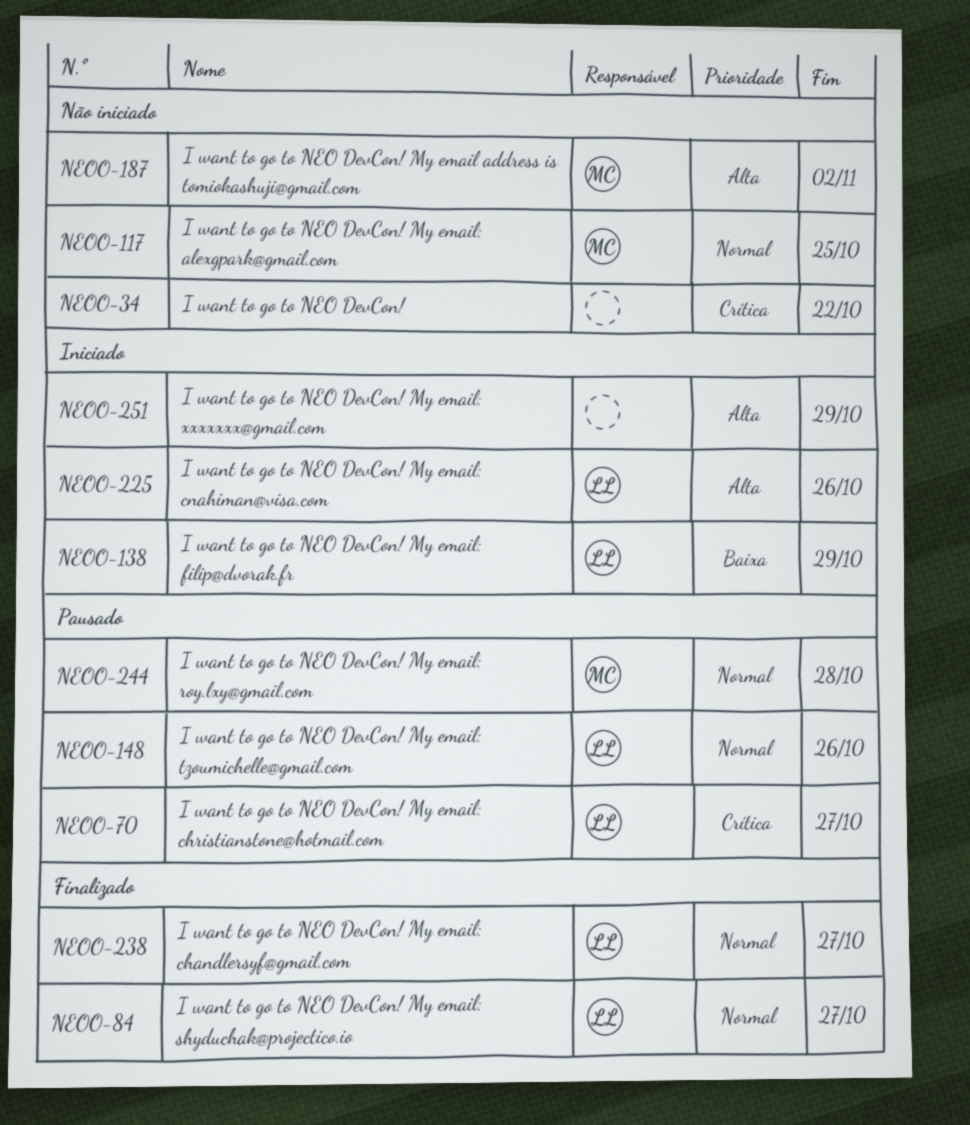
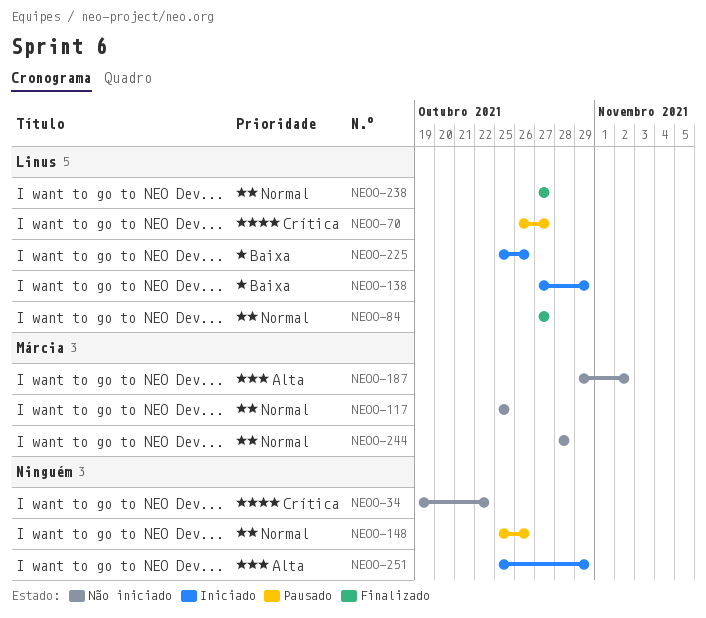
NEOO-148, owner: Linus -> none
NEOO-225, priority: Alta -> Baixa
NEOO-244, status: Pausado -> Não iniciado

